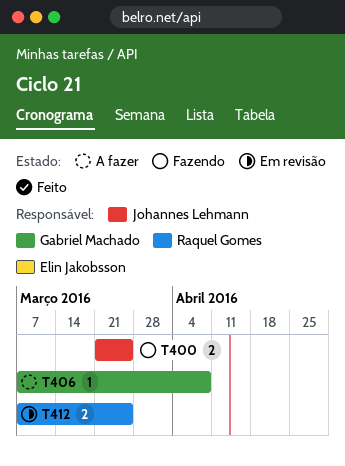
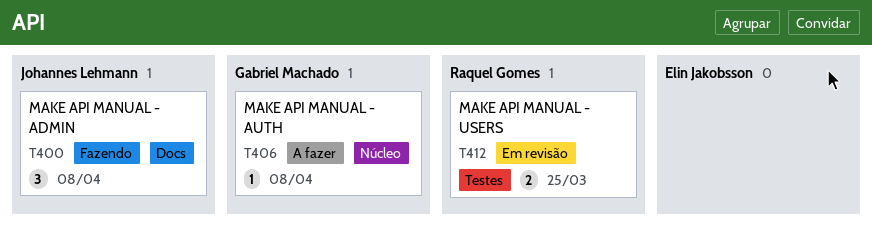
T400, estimate: 2 -> 3
T400, due: Mar 25 -> Apr 8

